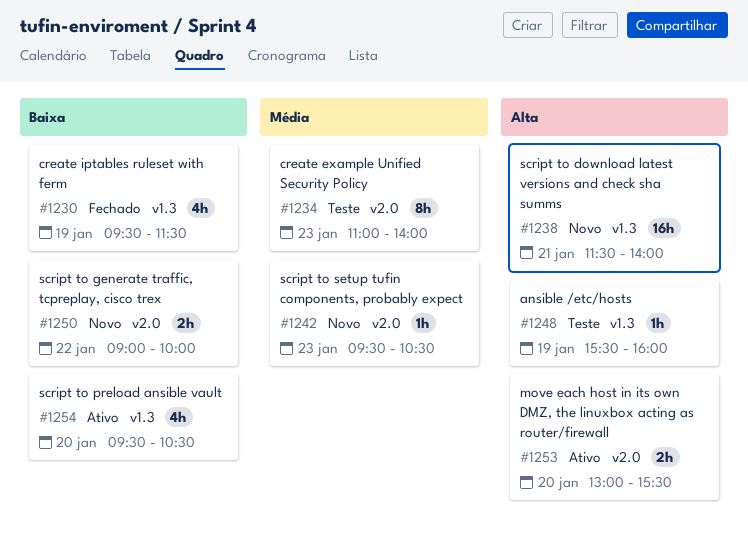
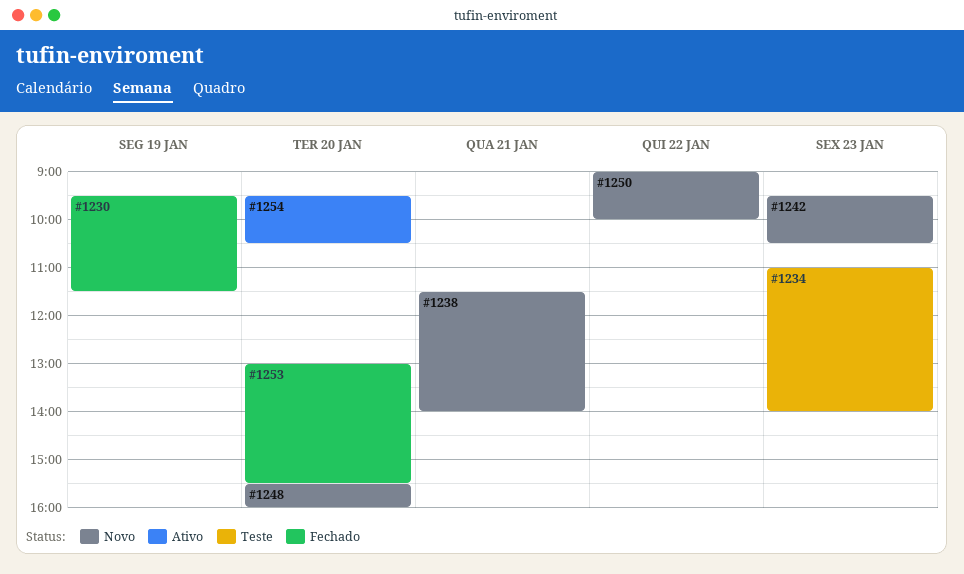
#1248, status: Teste -> Novo
#1248, day: Jan 19 -> Jan 20
#1253, status: Ativo -> Fechado

